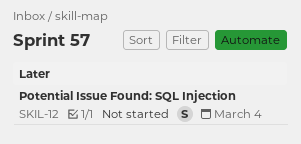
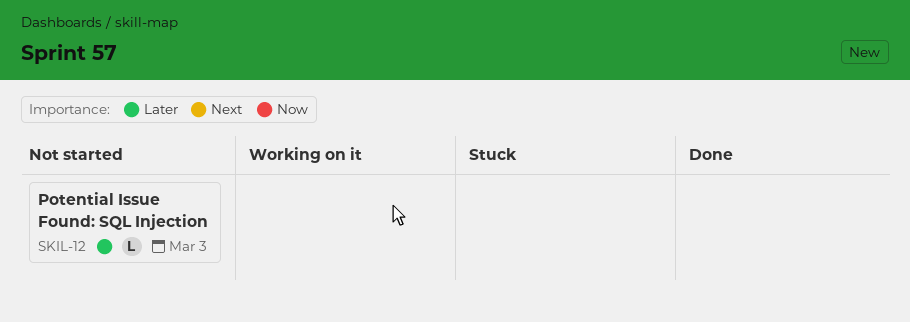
SKIL-12, estimate: S -> L
SKIL-12, due: Mar 4 -> Mar 3

